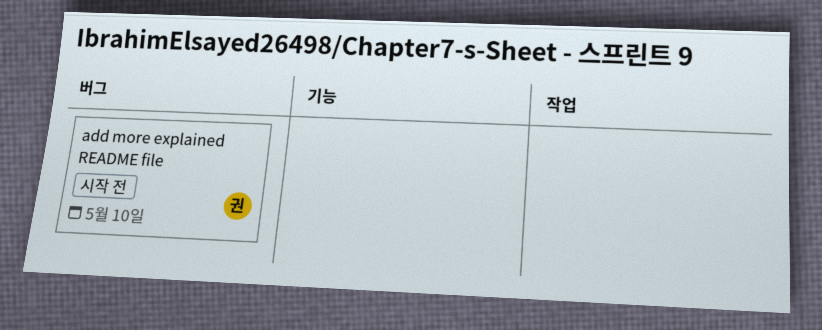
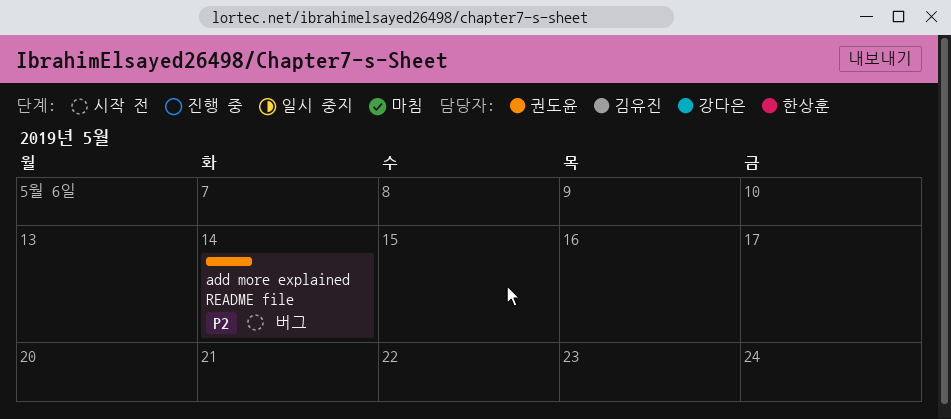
add more explained README file, due: May 10 -> May 14

